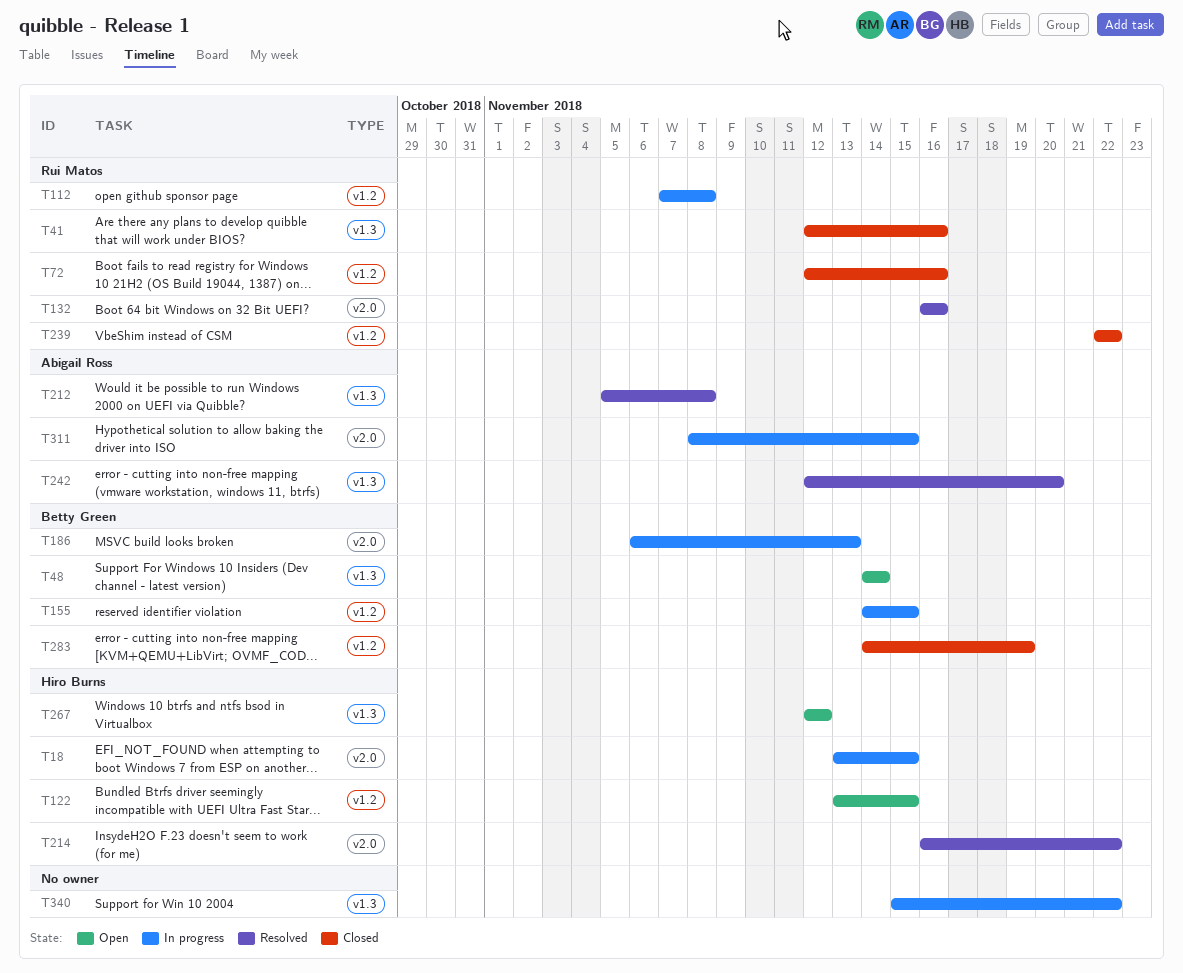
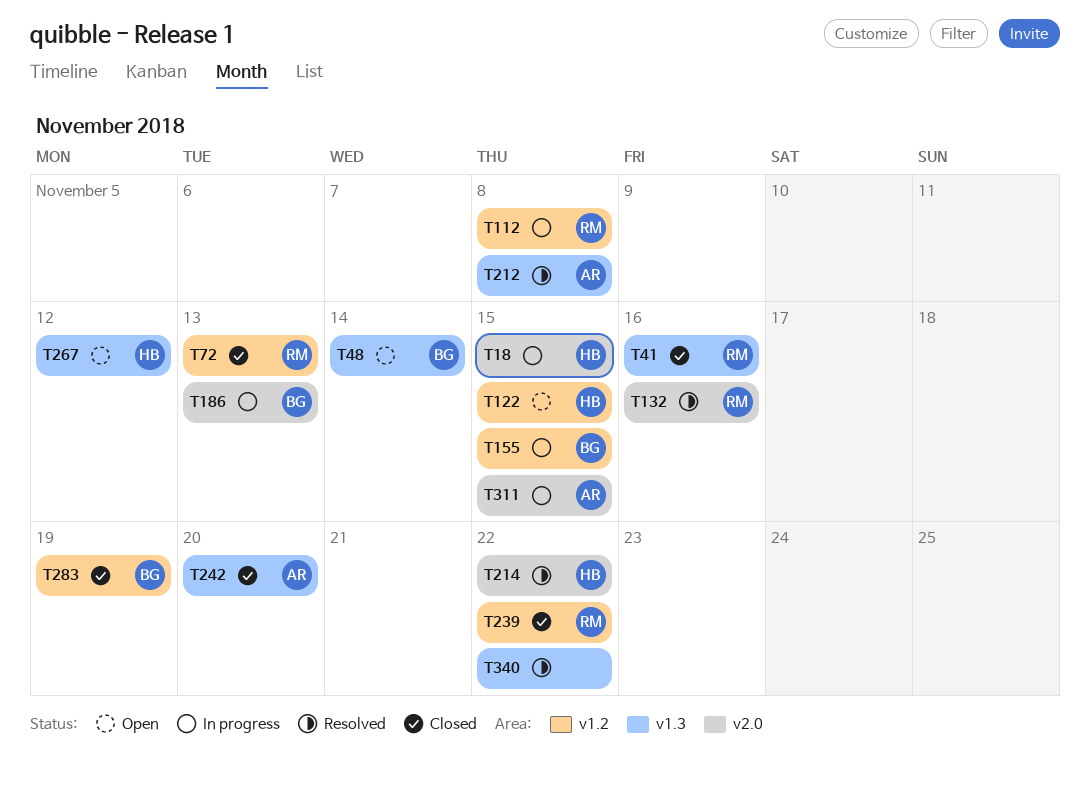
T72, due: Nov 16 -> Nov 13
T242, status: Resolved -> Closed
T340, status: In progress -> Resolved

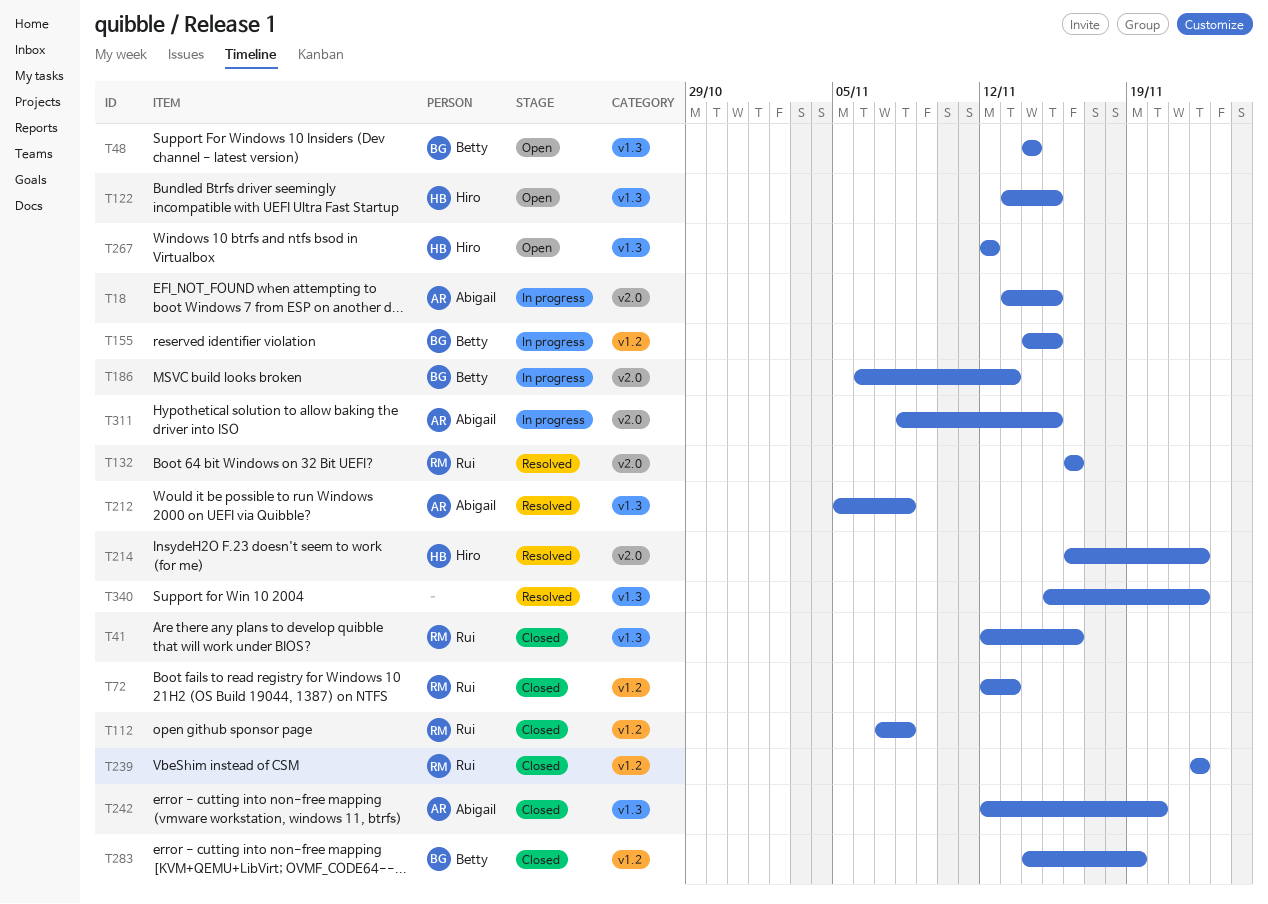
T18, owner: Hiro -> Abigail
T112, status: In progress -> Closed
T122, label: v1.2 -> v1.3

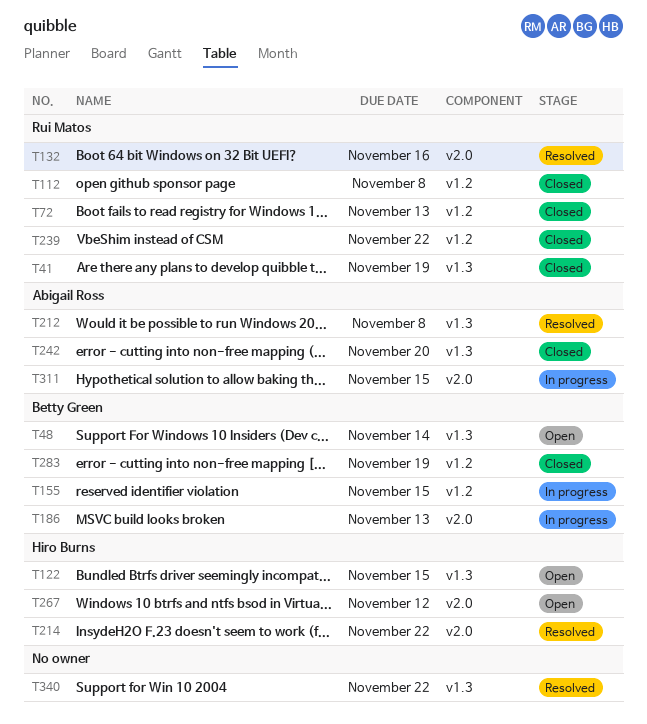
T18: present -> none
T41, due: Nov 16 -> Nov 19
T267, label: v1.3 -> v2.0

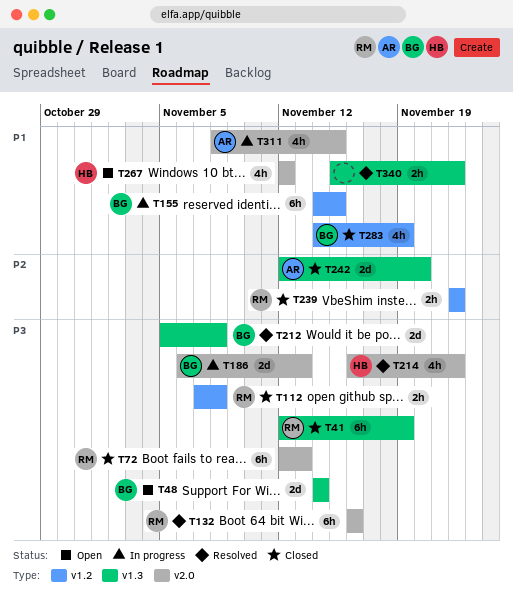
T72, label: v1.2 -> v2.0
T122: present -> none
T212, owner: Abigail Ross -> Betty Green

